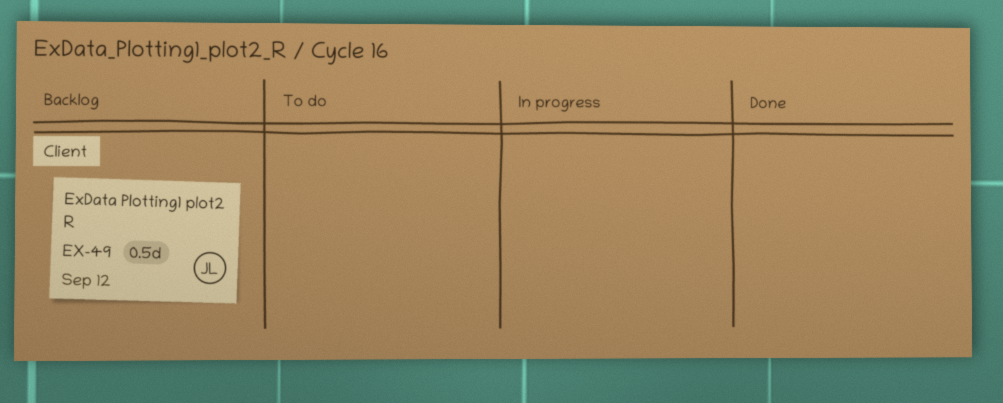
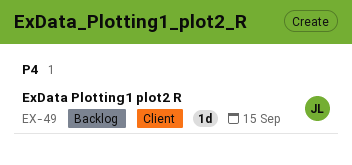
EX-49, estimate: 0.5d -> 1d
EX-49, due: Sep 12 -> Sep 15

